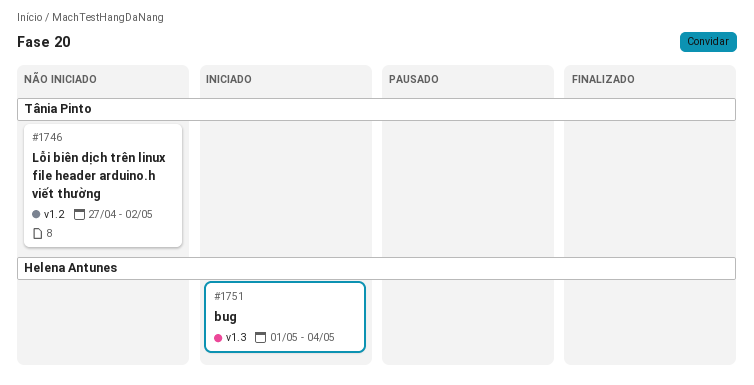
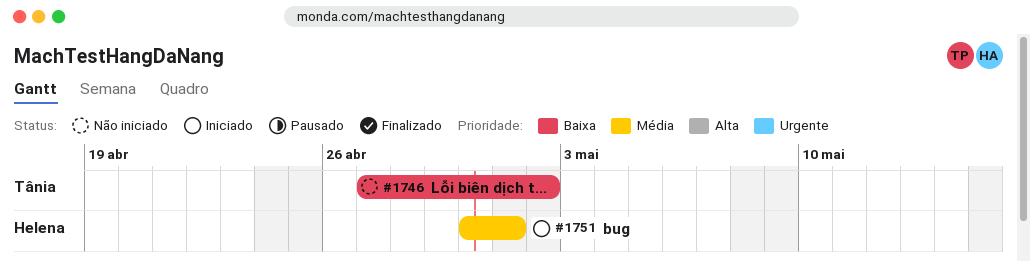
#1751, start: May 1 -> Apr 30
#1751, due: May 4 -> May 1

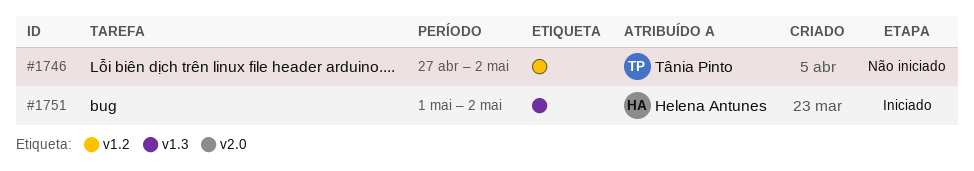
#1751, start: Apr 30 -> May 1
#1751, due: May 1 -> May 2

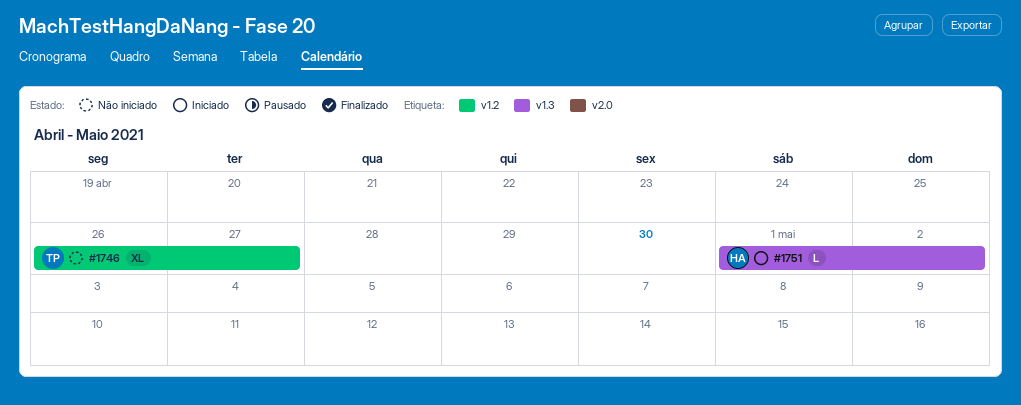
#1746, start: Apr 27 -> Apr 26
#1746, due: May 2 -> Apr 27

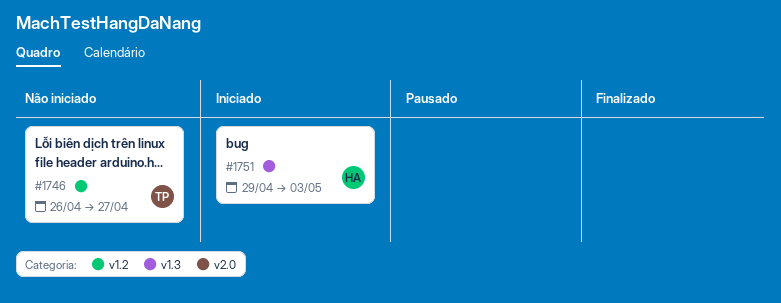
#1751, start: May 1 -> Apr 29
#1751, due: May 2 -> May 3

